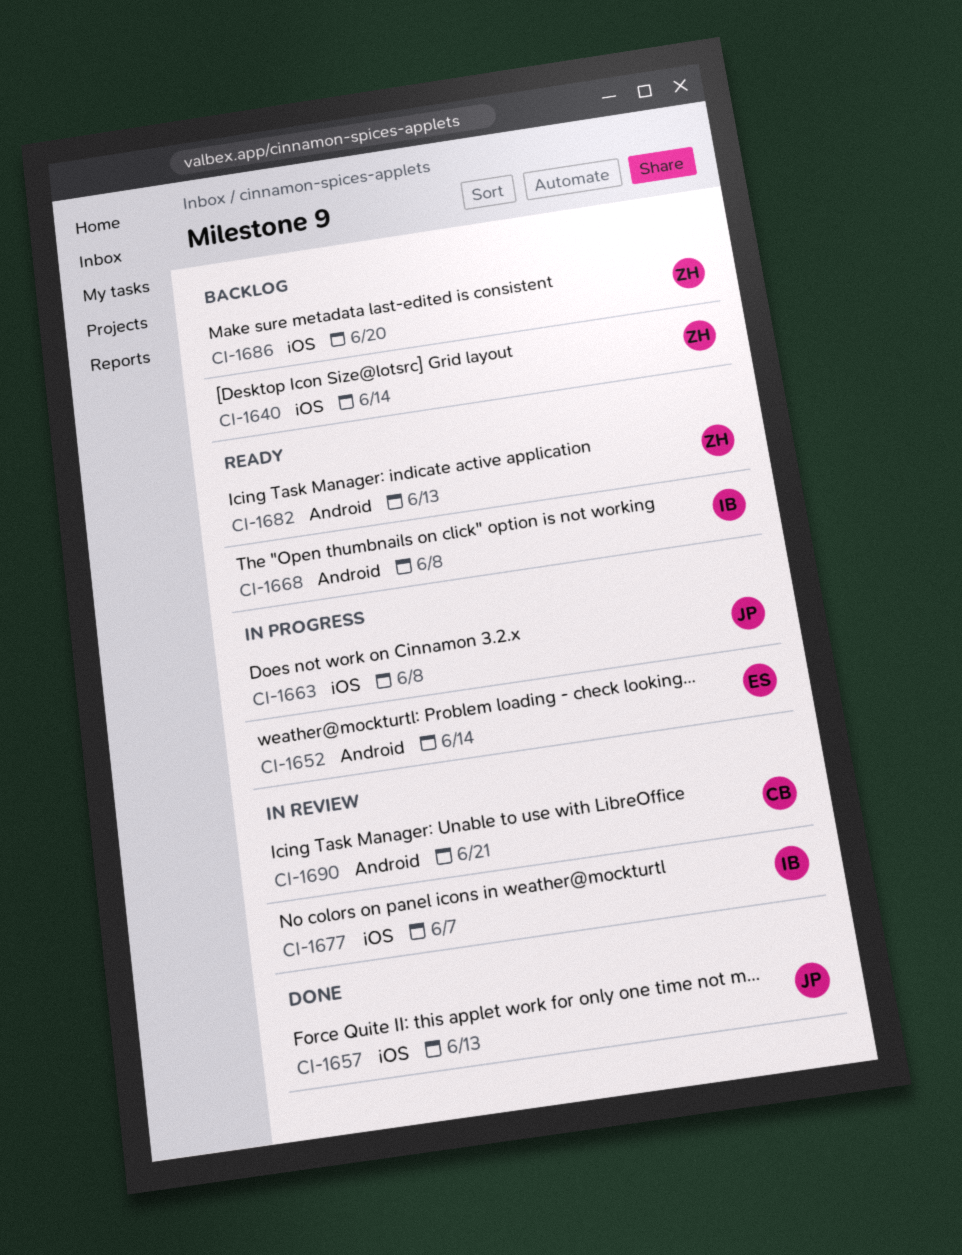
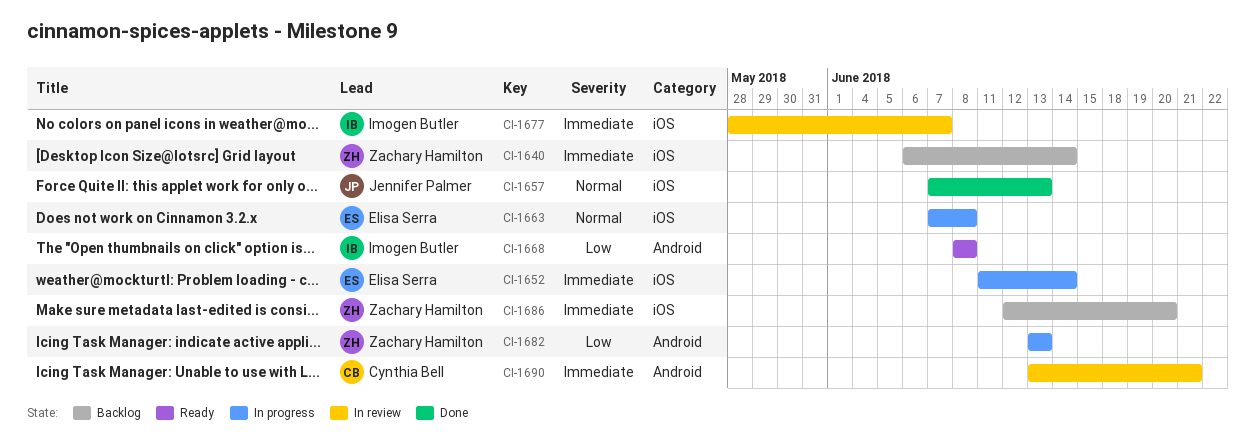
CI-1652, label: Android -> iOS
CI-1663, owner: Jennifer Palmer -> Elisa Serra
CI-1682, status: Ready -> In progress

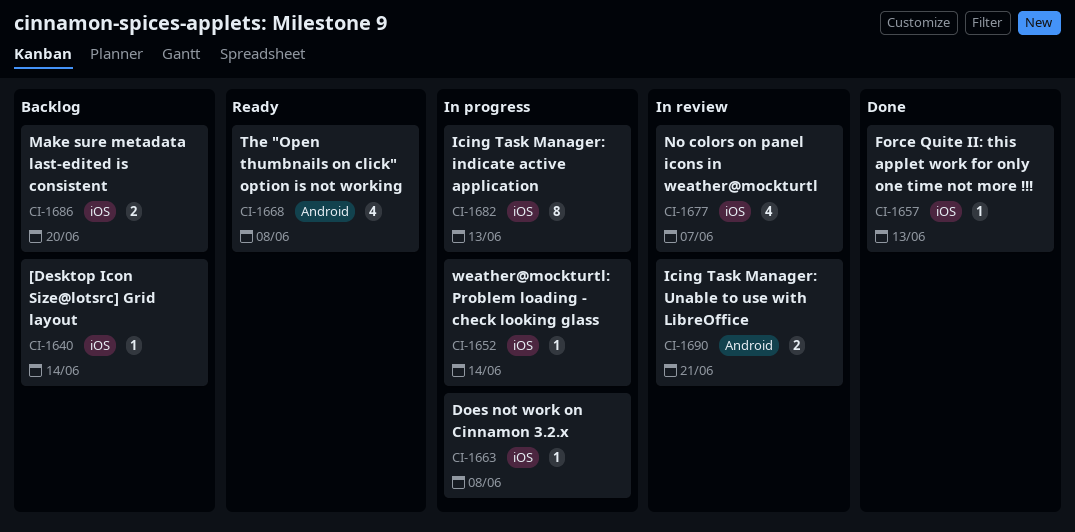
CI-1682, label: Android -> iOS

